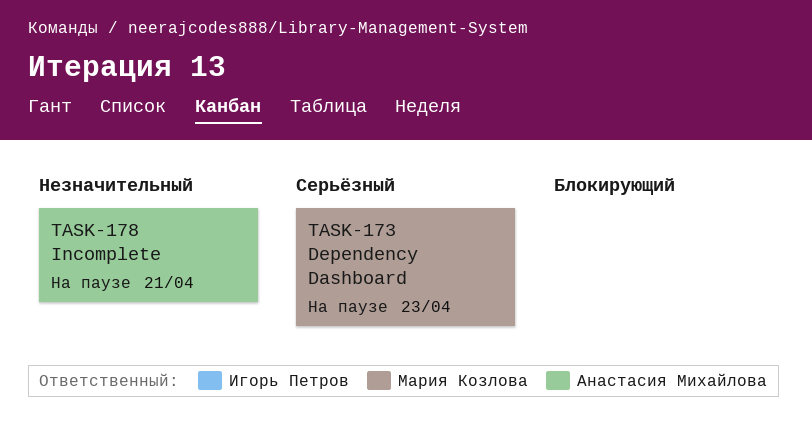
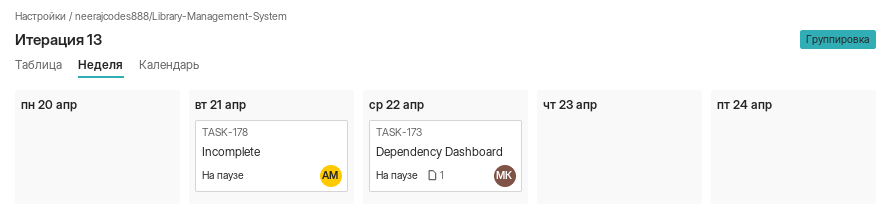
TASK-173, due: Apr 23 -> Apr 22

